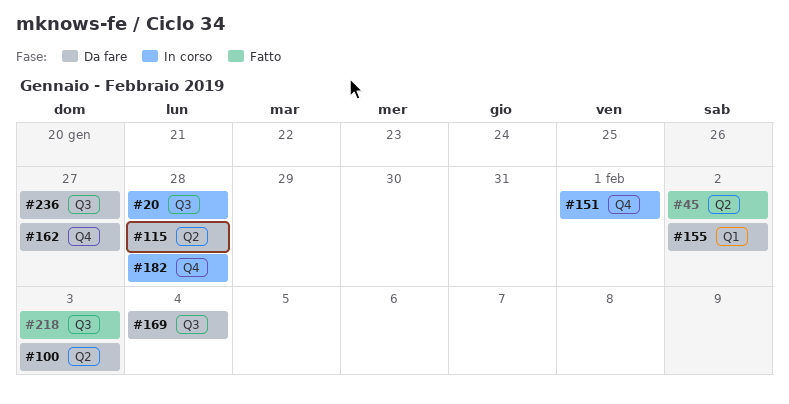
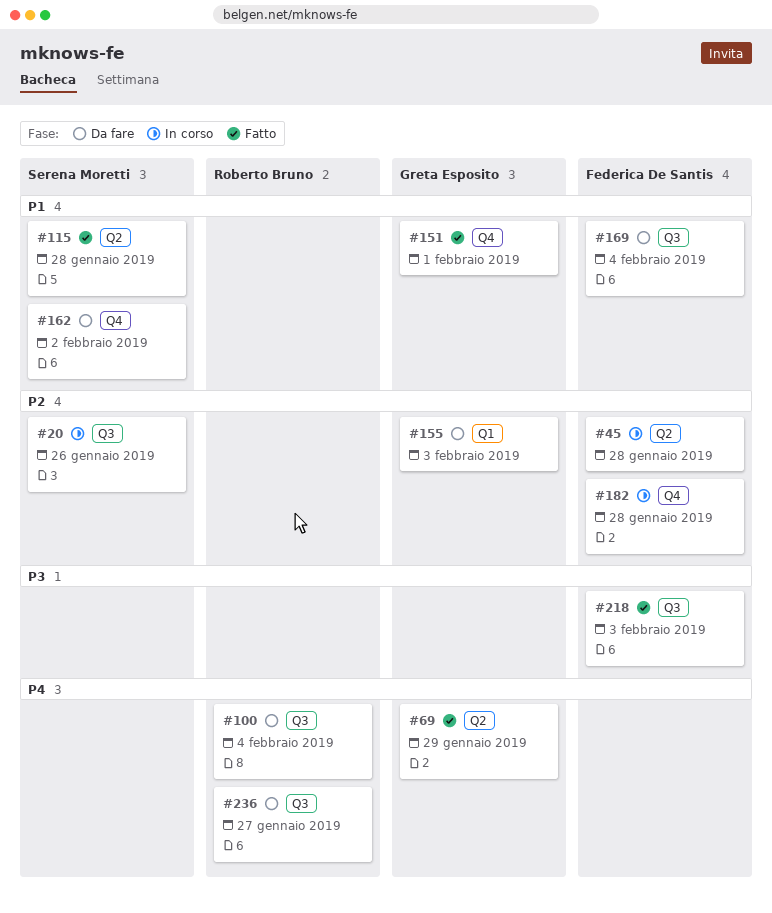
#20, due: Jan 28 -> Jan 26
#45, status: Fatto -> In corso
#45, due: Feb 2 -> Jan 28
#69: none -> present
#100, label: Q2 -> Q3
#100, due: Feb 3 -> Feb 4
#115, status: Da fare -> Fatto
#151, status: In corso -> Fatto
#155, due: Feb 2 -> Feb 3
#162, due: Jan 27 -> Feb 2

